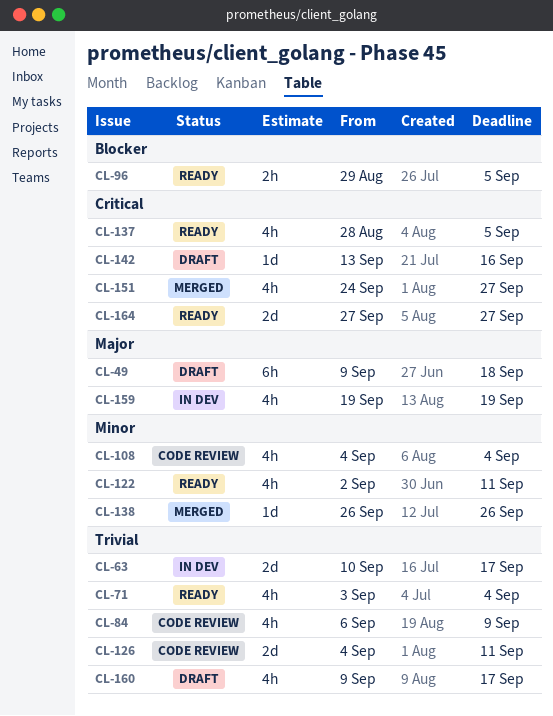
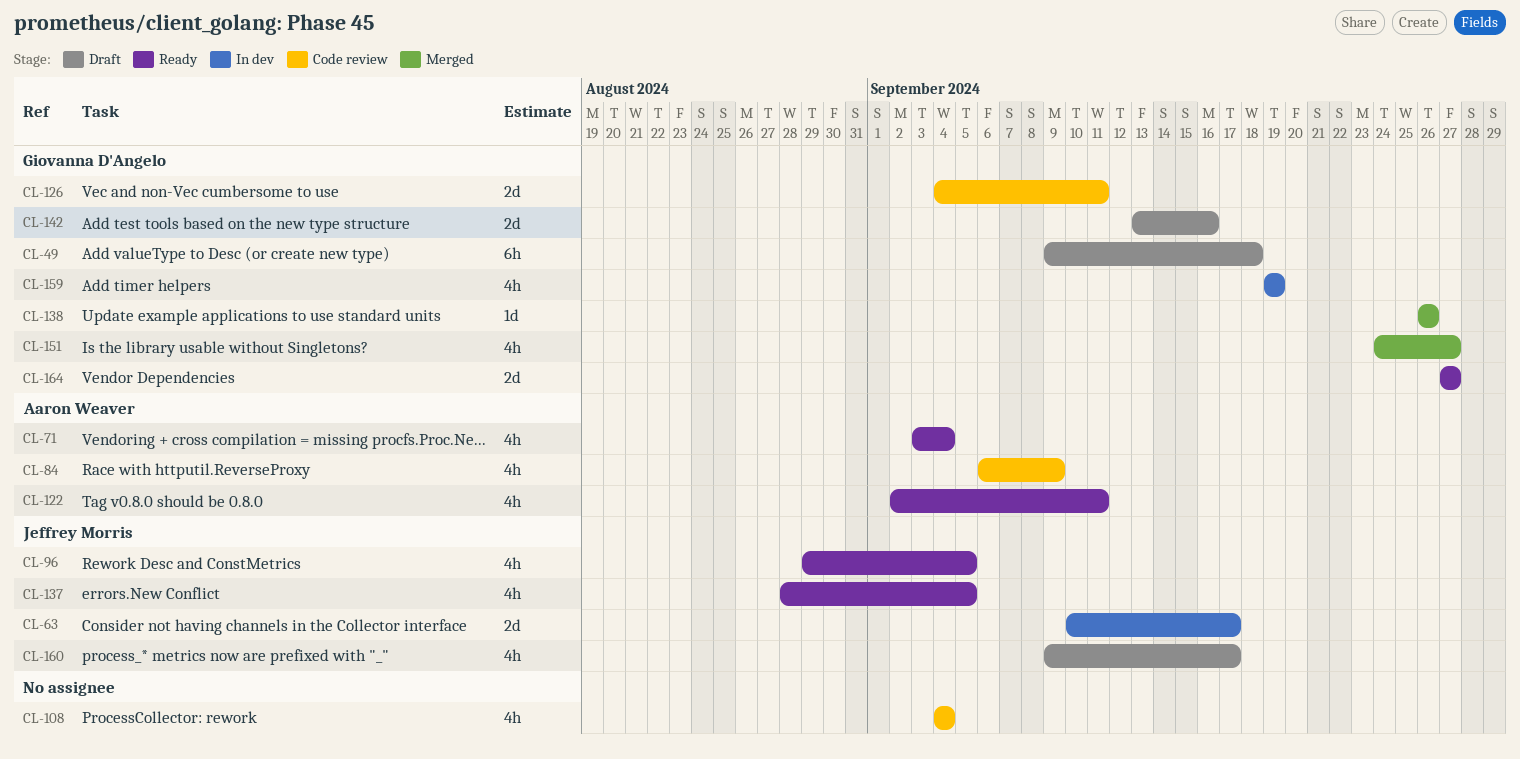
CL-96, estimate: 2h -> 4h
CL-142, estimate: 1d -> 2d

